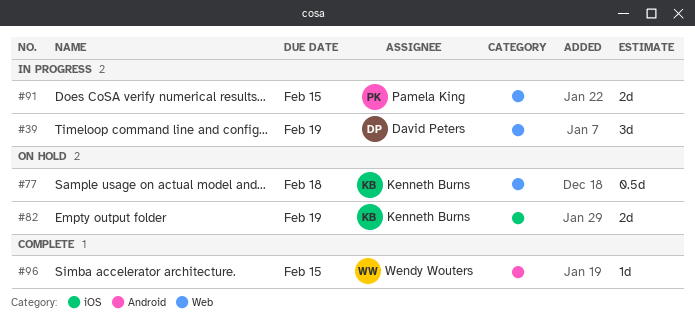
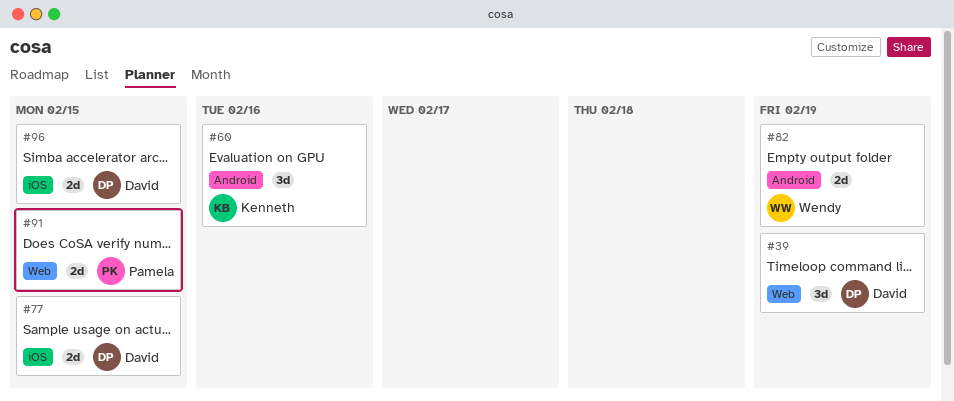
#60: none -> present
#77, owner: Kenneth Burns -> David Peters
#77, label: Web -> iOS
#77, estimate: 0.5d -> 2d
#77, due: Feb 18 -> Feb 15
#82, owner: Kenneth Burns -> Wendy Wouters
#82, label: iOS -> Android
#96, owner: Wendy Wouters -> David Peters
#96, label: Android -> iOS
#96, estimate: 1d -> 2d

